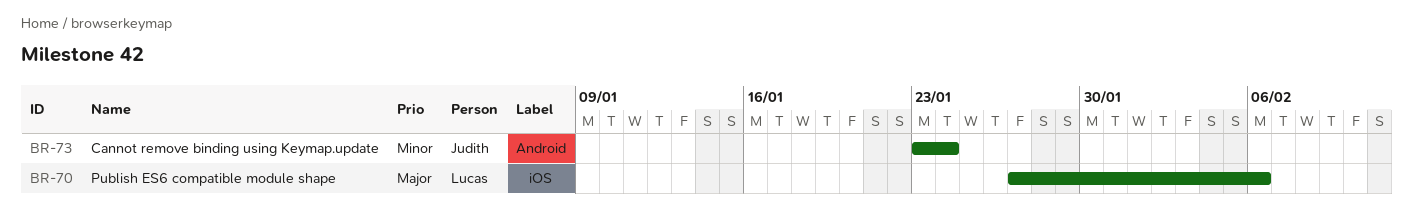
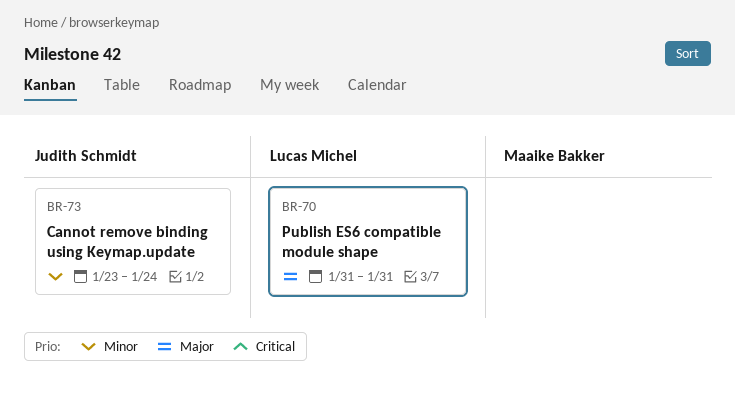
BR-70, start: Jan 27 -> Jan 31
BR-70, due: Feb 6 -> Jan 31

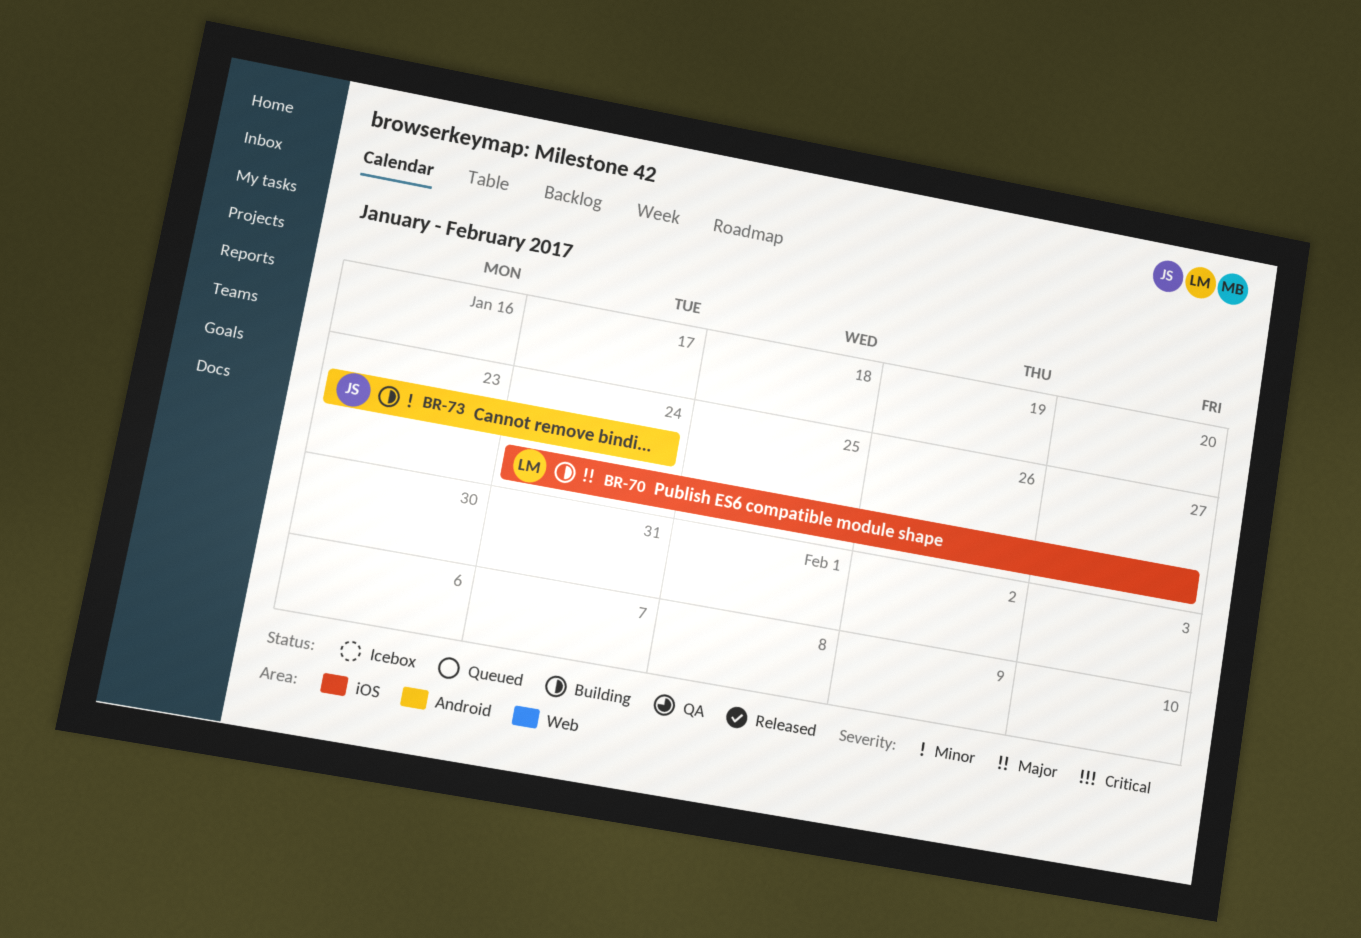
BR-70, start: Jan 31 -> Jan 24
BR-70, due: Jan 31 -> Jan 27

